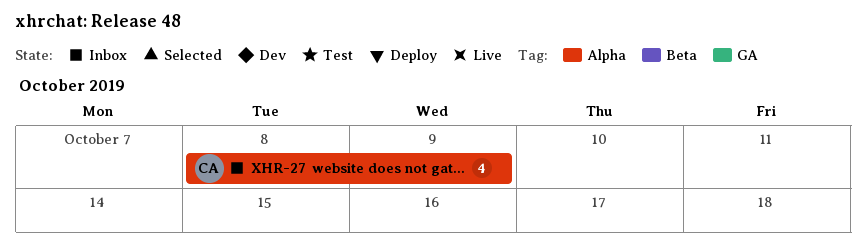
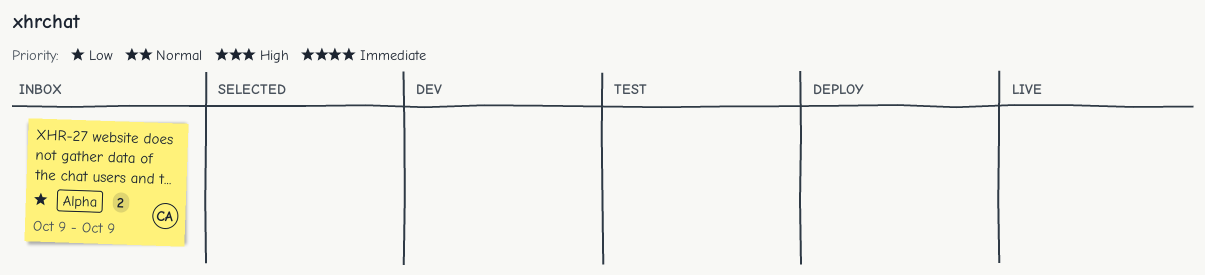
XHR-27, estimate: 4 -> 2
XHR-27, start: Oct 8 -> Oct 9

